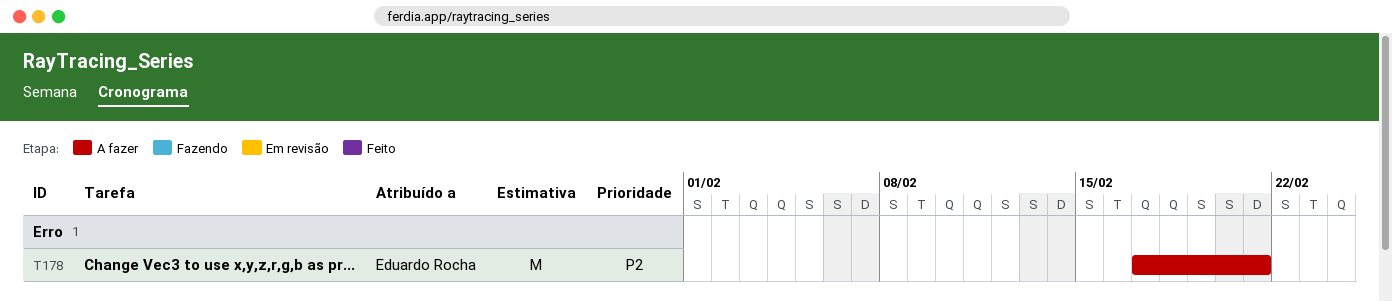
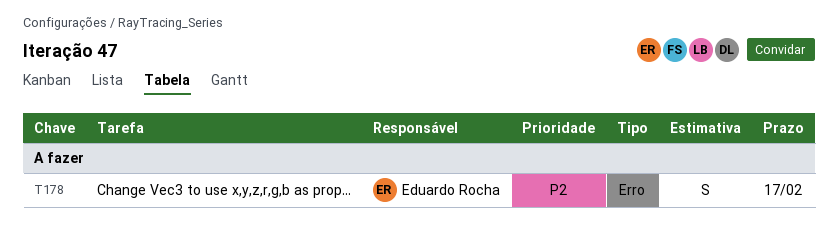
T178, estimate: M -> S
T178, due: Feb 21 -> Feb 17

